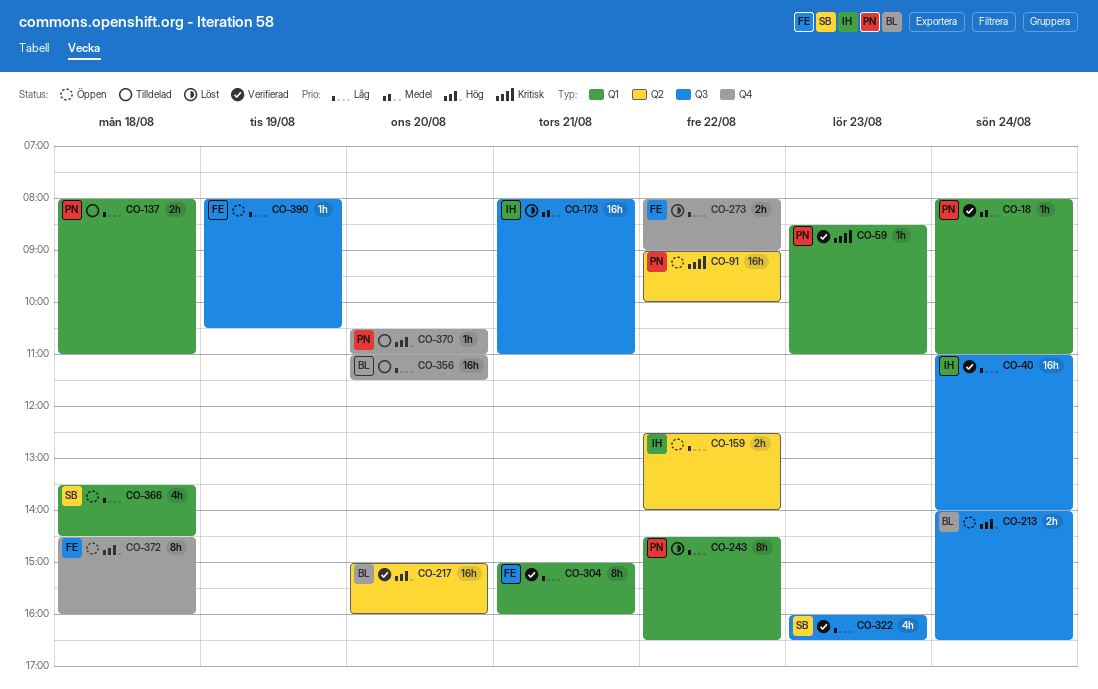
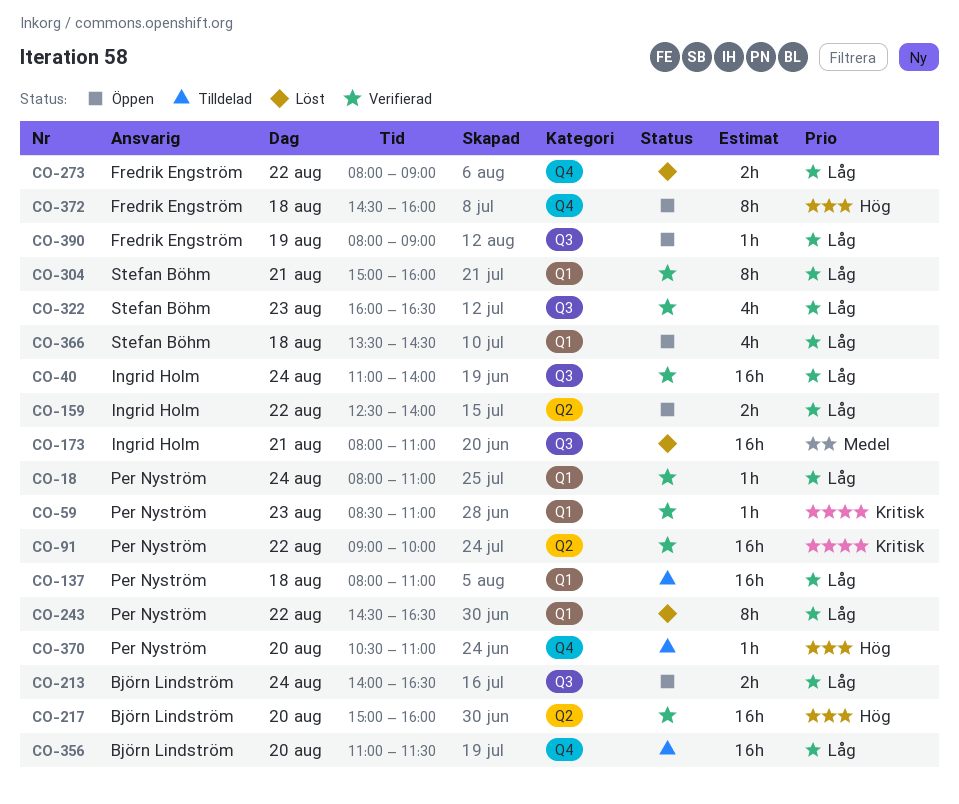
CO-18, priority: Medel -> Låg
CO-91, status: Öppen -> Verifierad
CO-137, estimate: 2h -> 16h
CO-213, priority: Hög -> Låg
CO-304, owner: Fredrik Engström -> Stefan Böhm
CO-390, ends: 10:30 -> 09:00

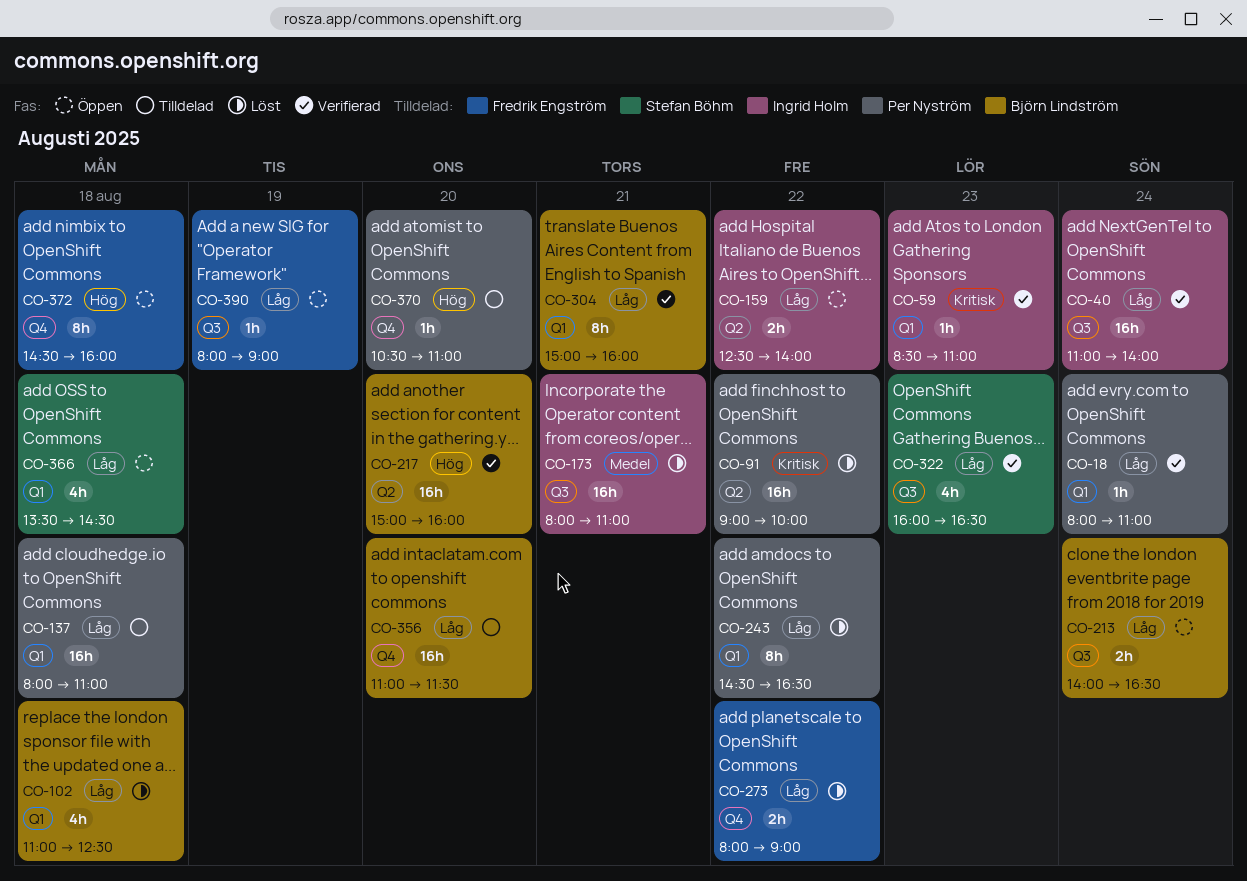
CO-59, owner: Per Nyström -> Ingrid Holm
CO-91, status: Verifierad -> Löst
CO-102: none -> present
CO-304, owner: Stefan Böhm -> Björn Lindström

